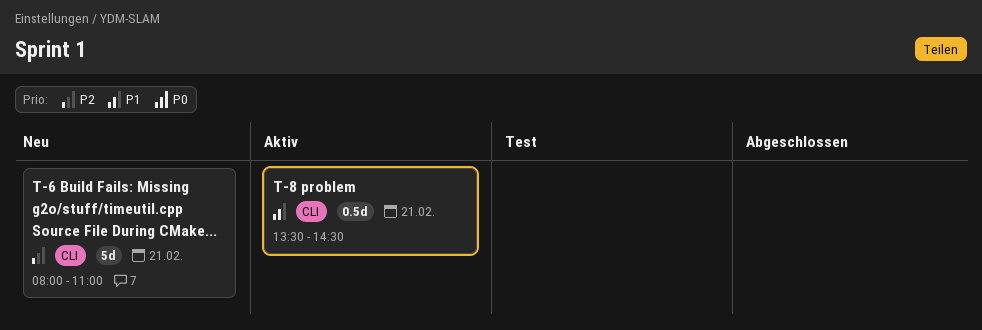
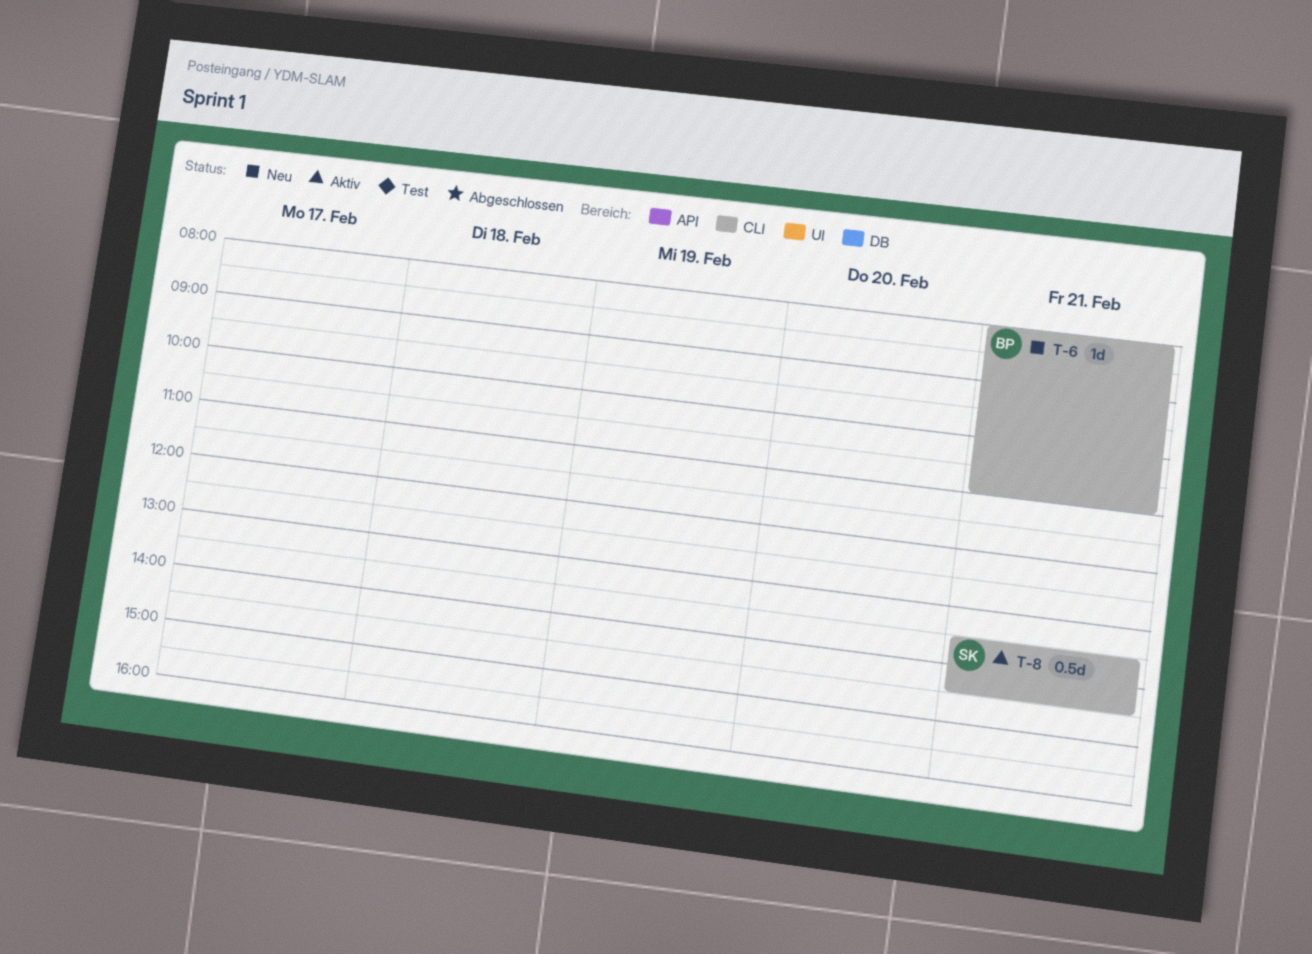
T-6, estimate: 5d -> 1d

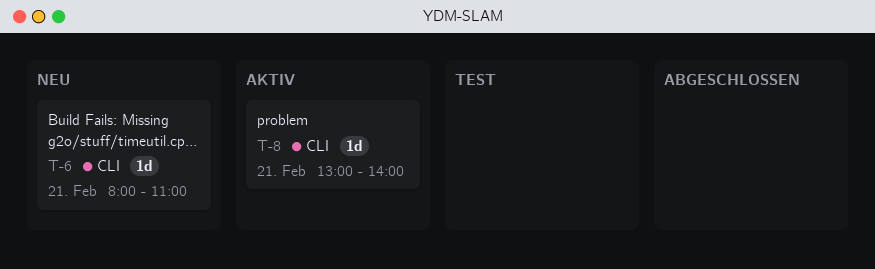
T-8, estimate: 0.5d -> 1d
T-8, begins: 13:30 -> 13:00
T-8, ends: 14:30 -> 14:00

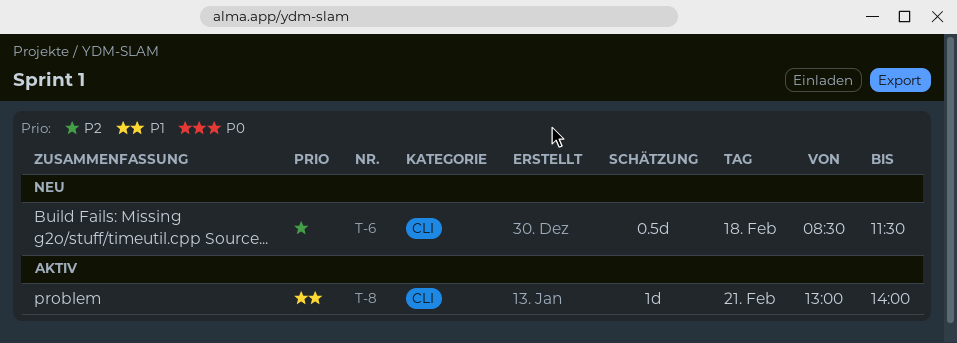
T-6, estimate: 1d -> 0.5d
T-6, day: Feb 21 -> Feb 18
T-6, begins: 08:00 -> 08:30
T-6, ends: 11:00 -> 11:30

